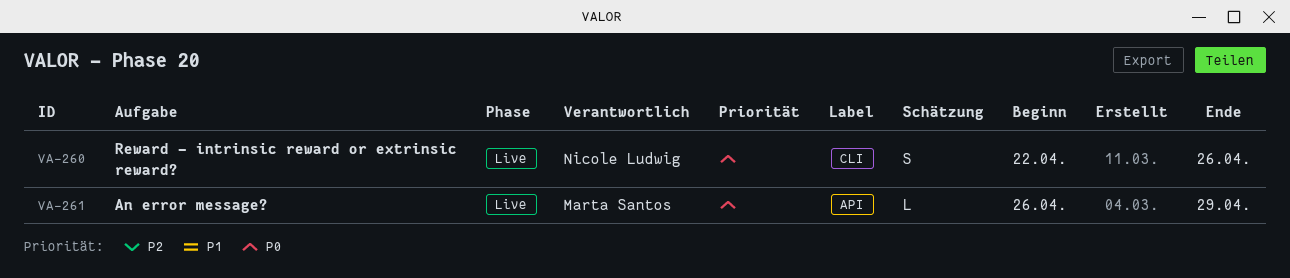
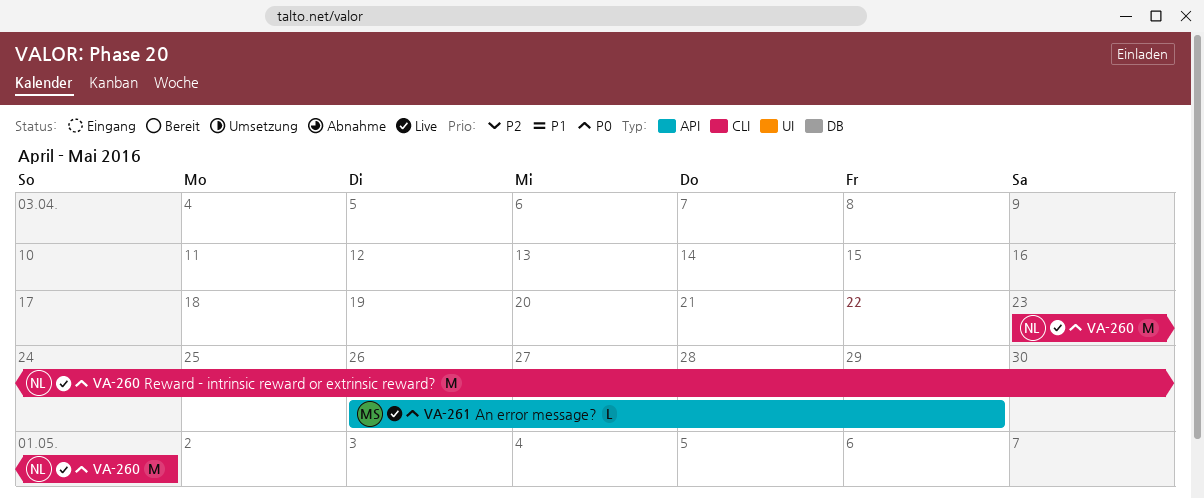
VA-260, estimate: S -> M
VA-260, start: Apr 22 -> Apr 23
VA-260, due: Apr 26 -> May 1

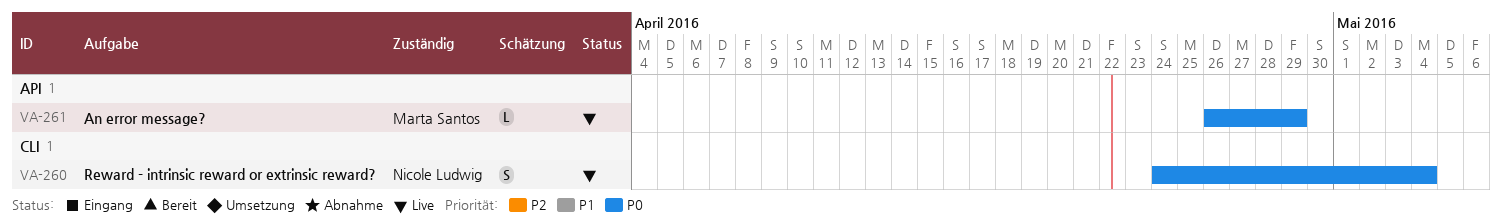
VA-260, estimate: M -> S
VA-260, start: Apr 23 -> Apr 24
VA-260, due: May 1 -> May 4

